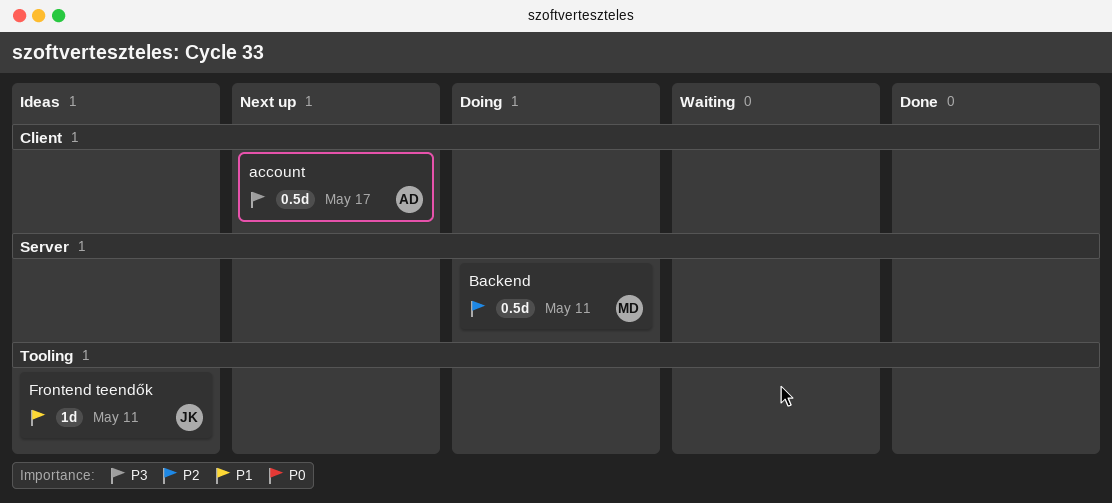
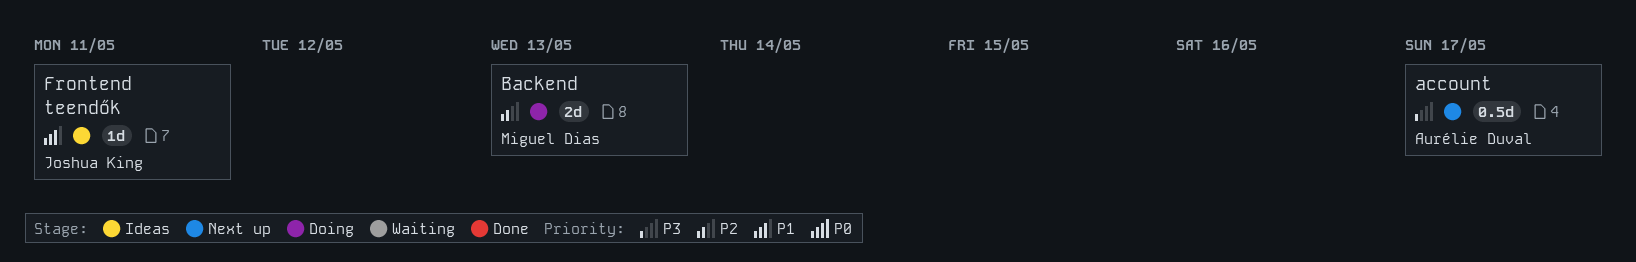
Backend, estimate: 0.5d -> 2d
Backend, due: May 11 -> May 13

